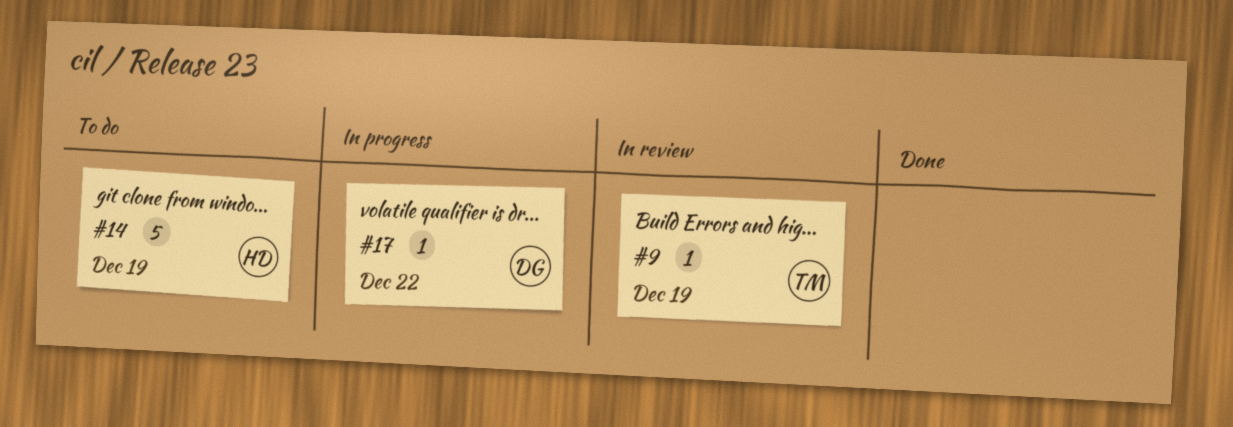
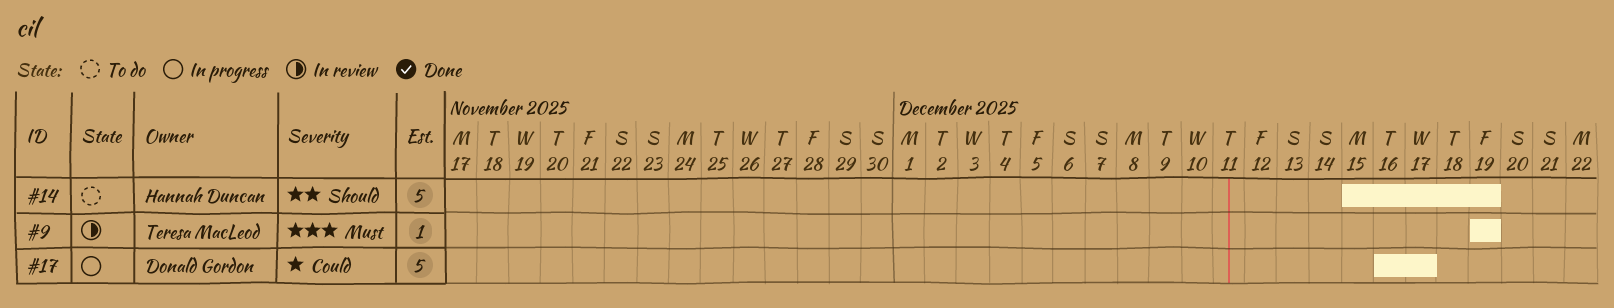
#17, estimate: 1 -> 5
#17, due: Dec 22 -> Dec 17

